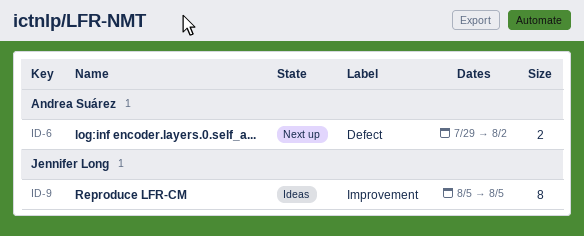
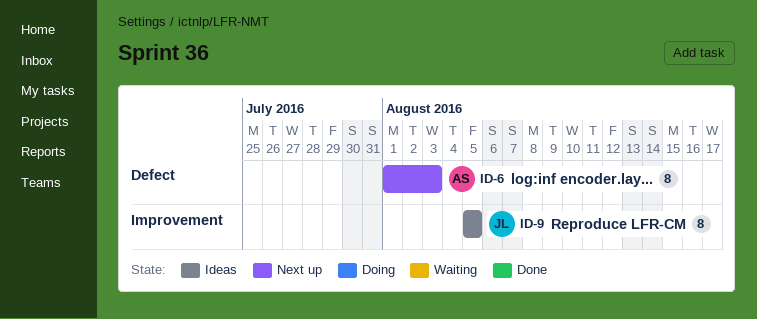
ID-6, estimate: 2 -> 8
ID-6, start: Jul 29 -> Aug 1
ID-6, due: Aug 2 -> Aug 3

